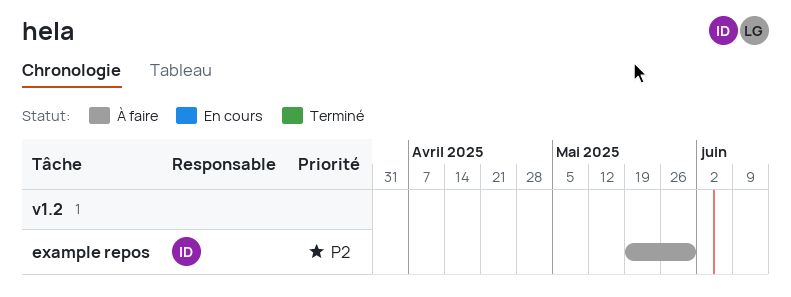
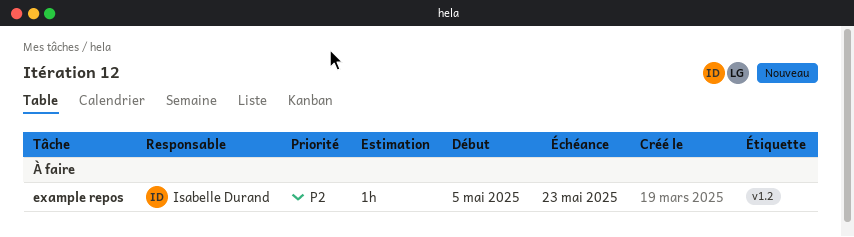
example repos, start: May 19 -> May 5
example repos, due: May 30 -> May 23

